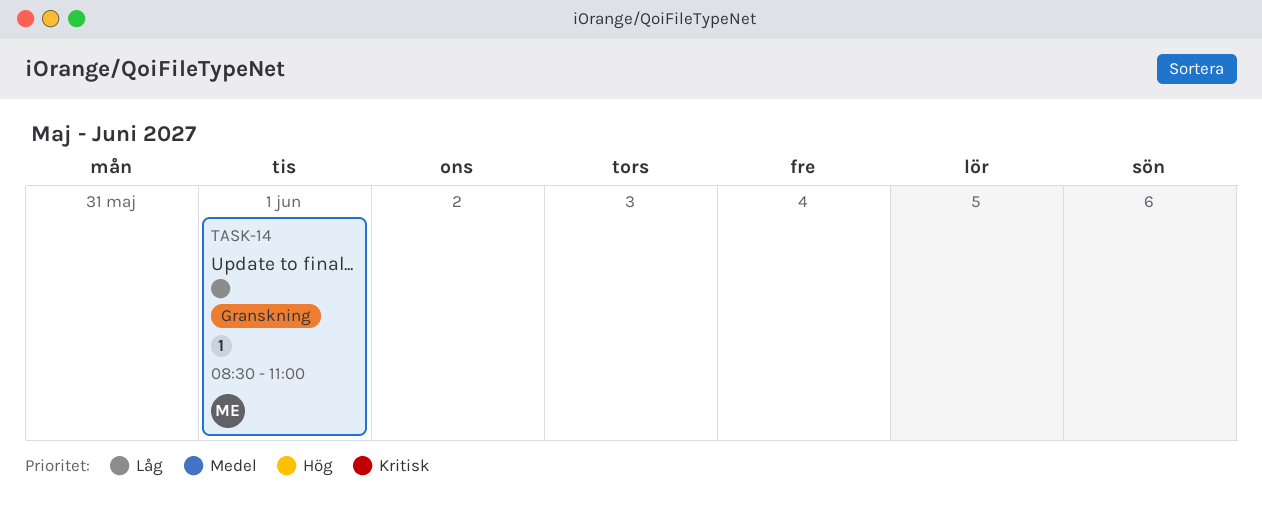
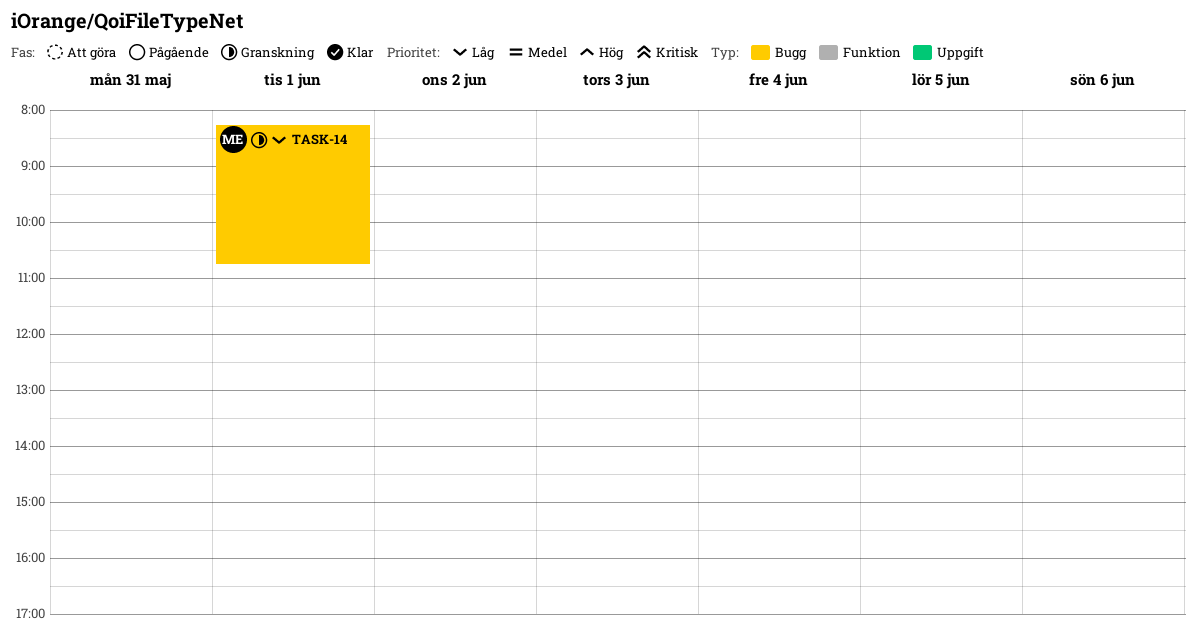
TASK-14, begins: 08:30 -> 08:15
TASK-14, ends: 11:00 -> 10:45

